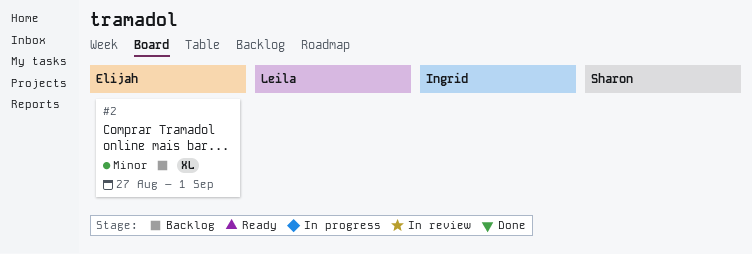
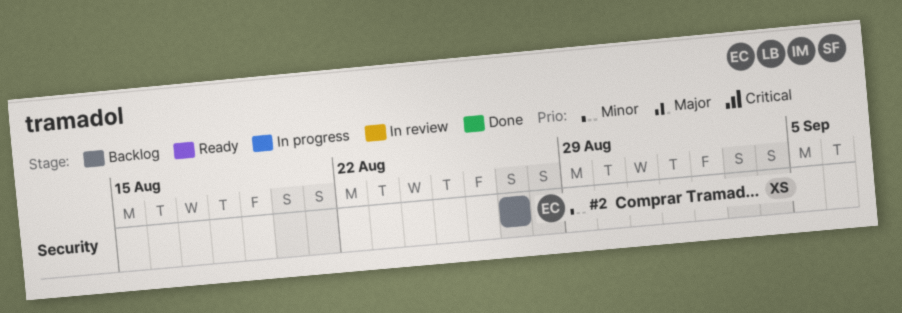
#2, estimate: XL -> XS
#2, due: Sep 1 -> Aug 27

